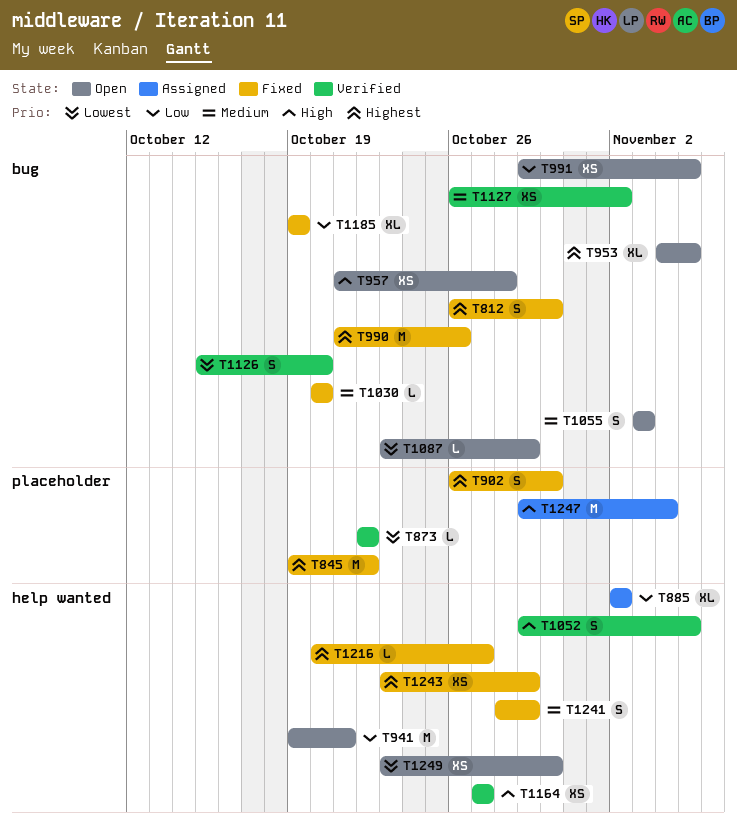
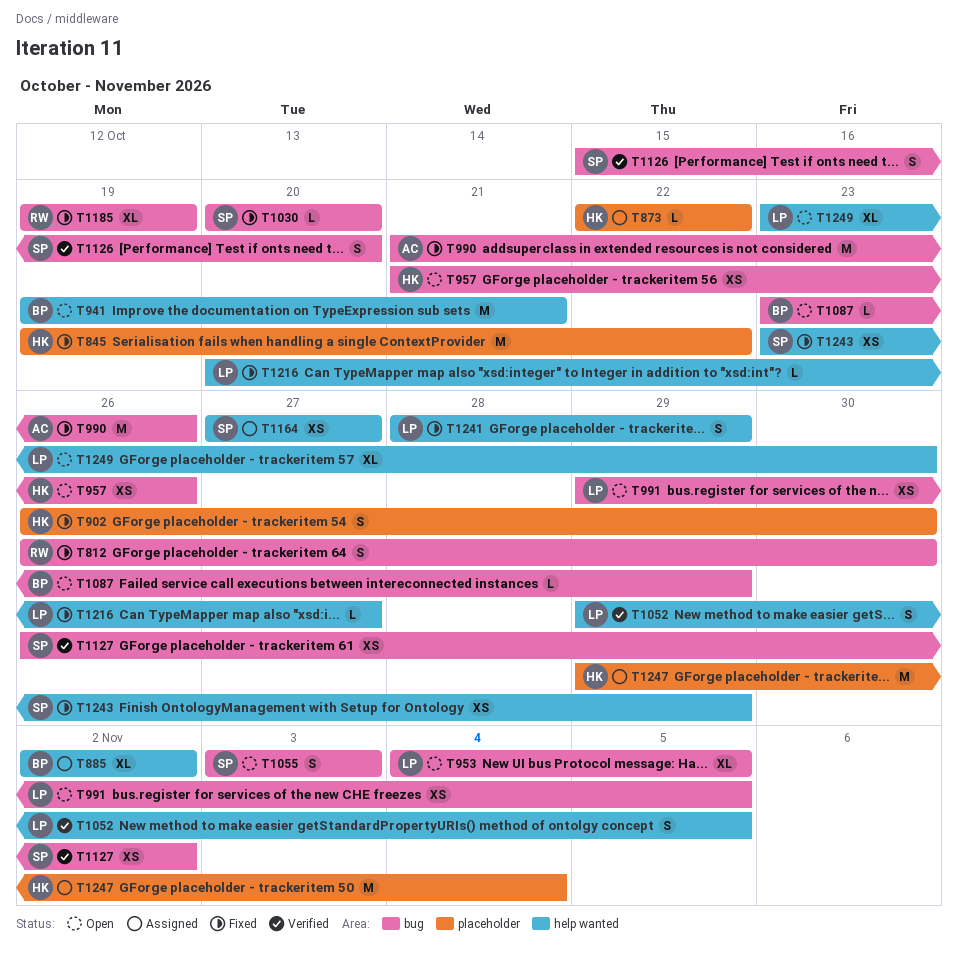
T873, status: Verified -> Assigned
T957, due: Oct 28 -> Oct 26
T1164, status: Verified -> Assigned
T1249, estimate: XS -> XL

